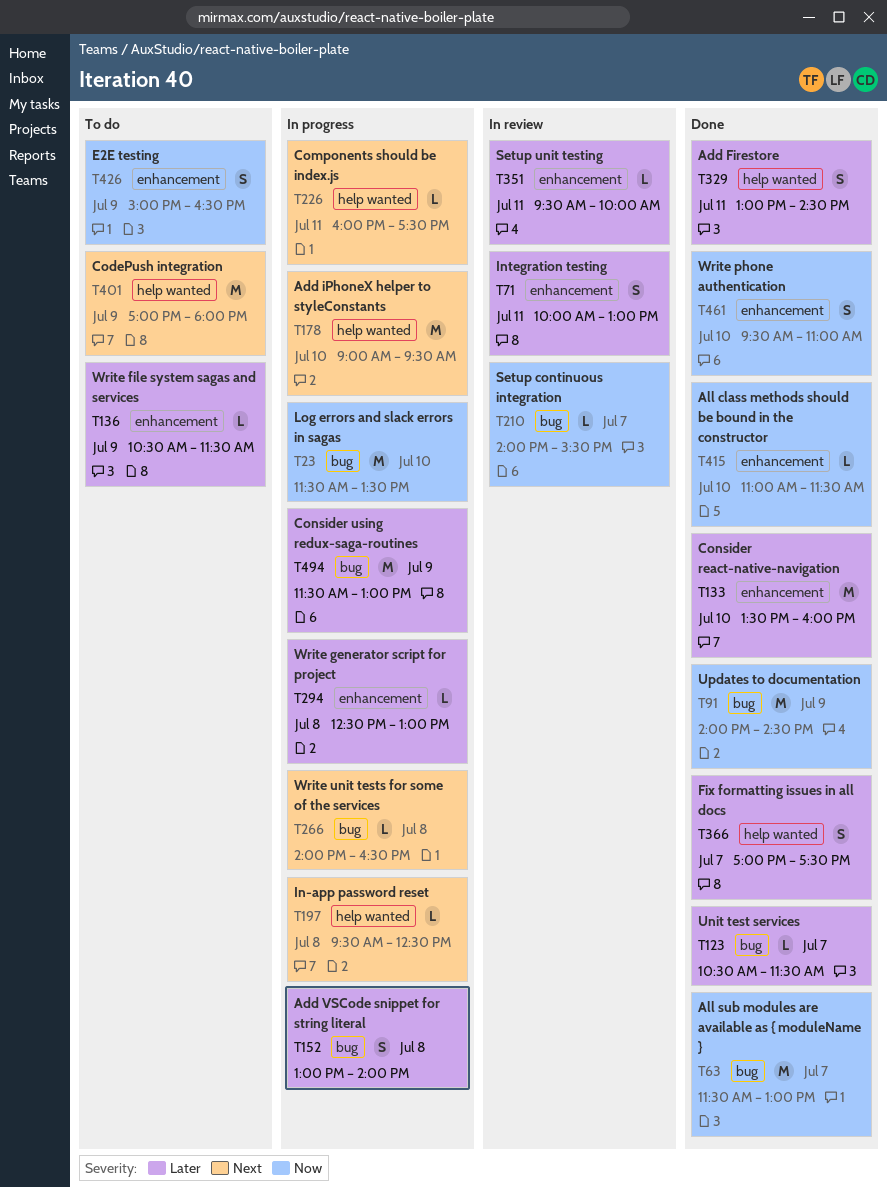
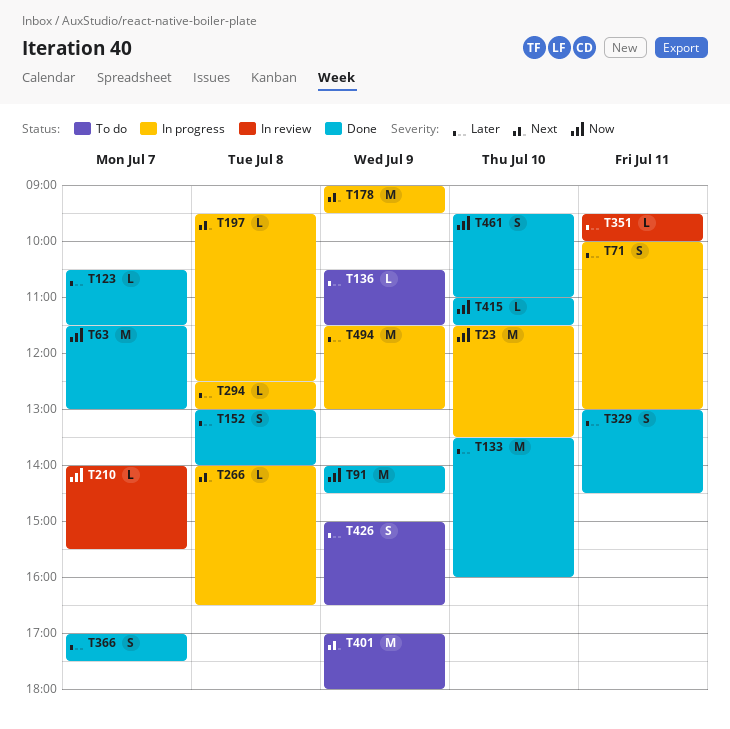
T71, status: In review -> In progress
T152, status: In progress -> Done
T178, day: Jul 10 -> Jul 9
T226: present -> none
T426, priority: Now -> Later

